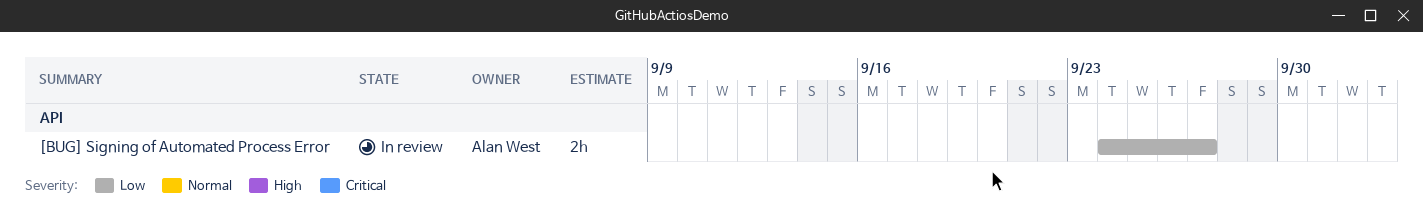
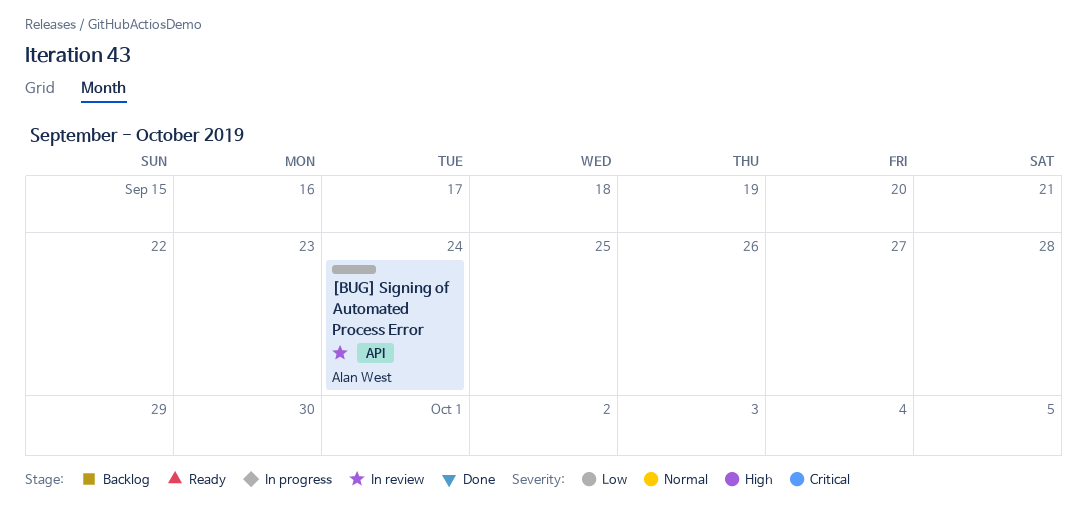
[BUG] Signing of Automated Process Error, due: Sep 27 -> Sep 24

